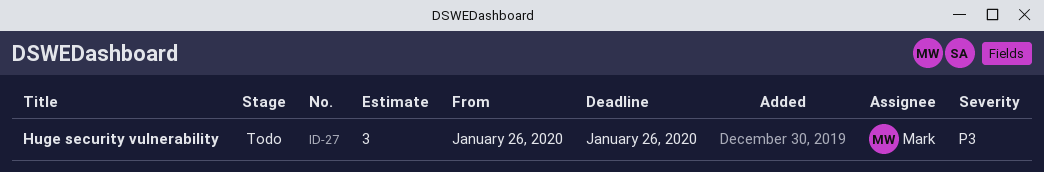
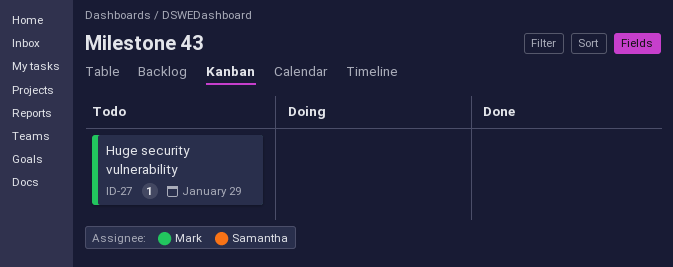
ID-27, estimate: 3 -> 1
ID-27, due: Jan 26 -> Jan 29

